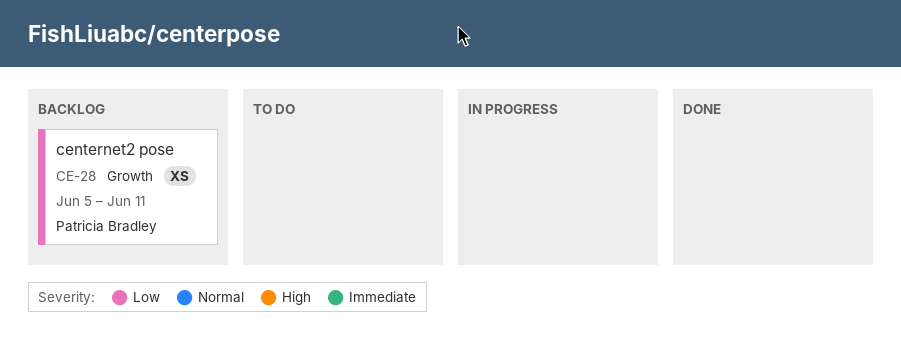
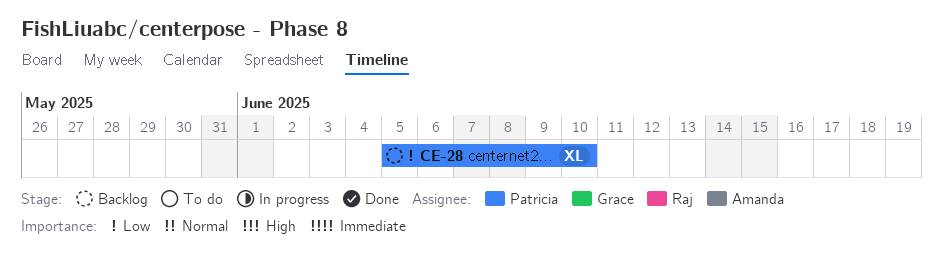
CE-28, estimate: XS -> XL
CE-28, due: Jun 11 -> Jun 10

